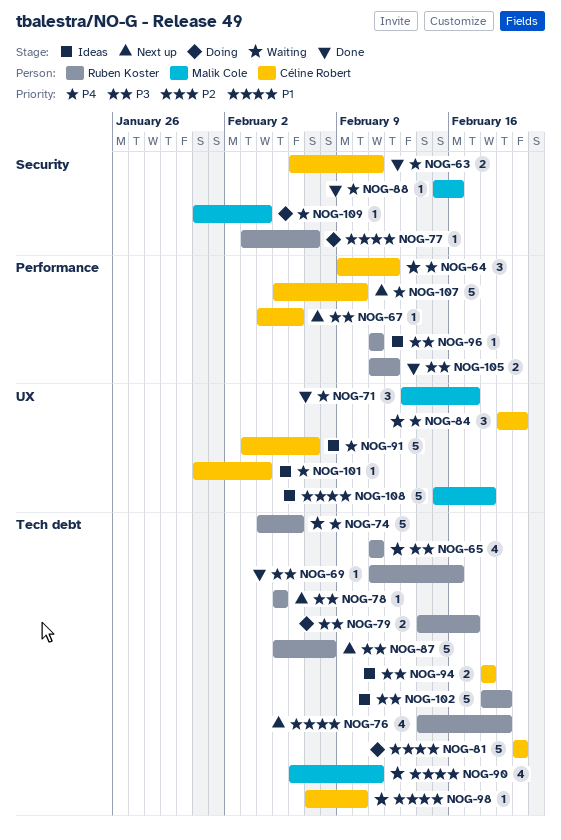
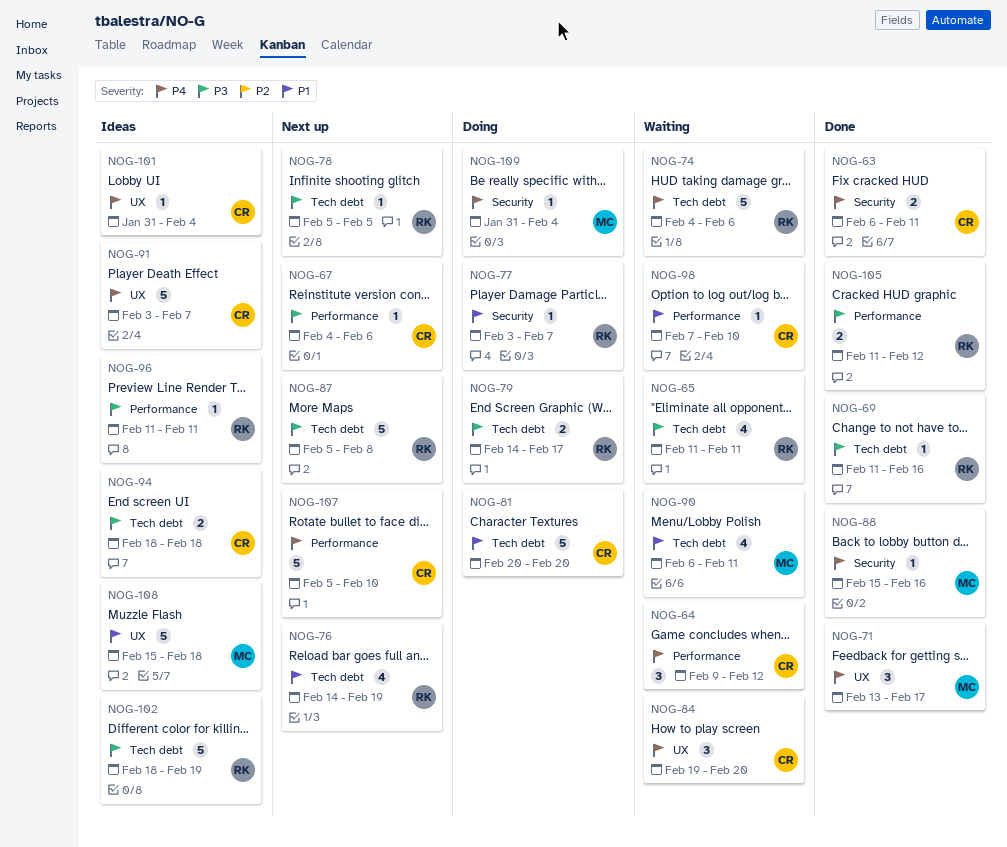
NOG-98, label: Tech debt -> Performance

